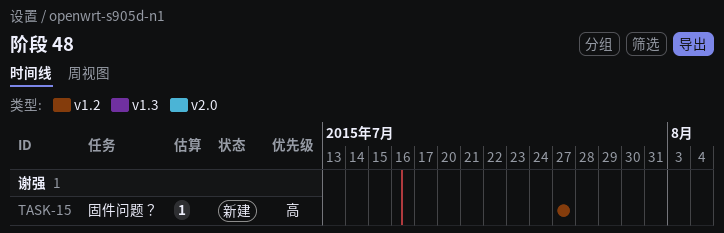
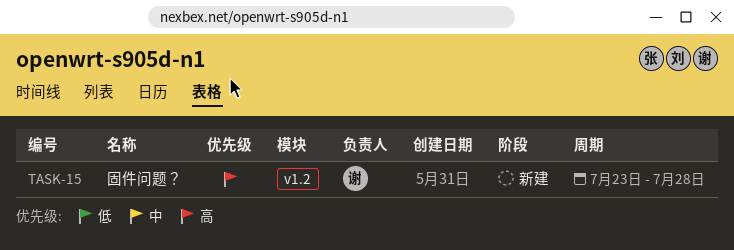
TASK-15, start: Jul 27 -> Jul 23
TASK-15, due: Jul 27 -> Jul 28

